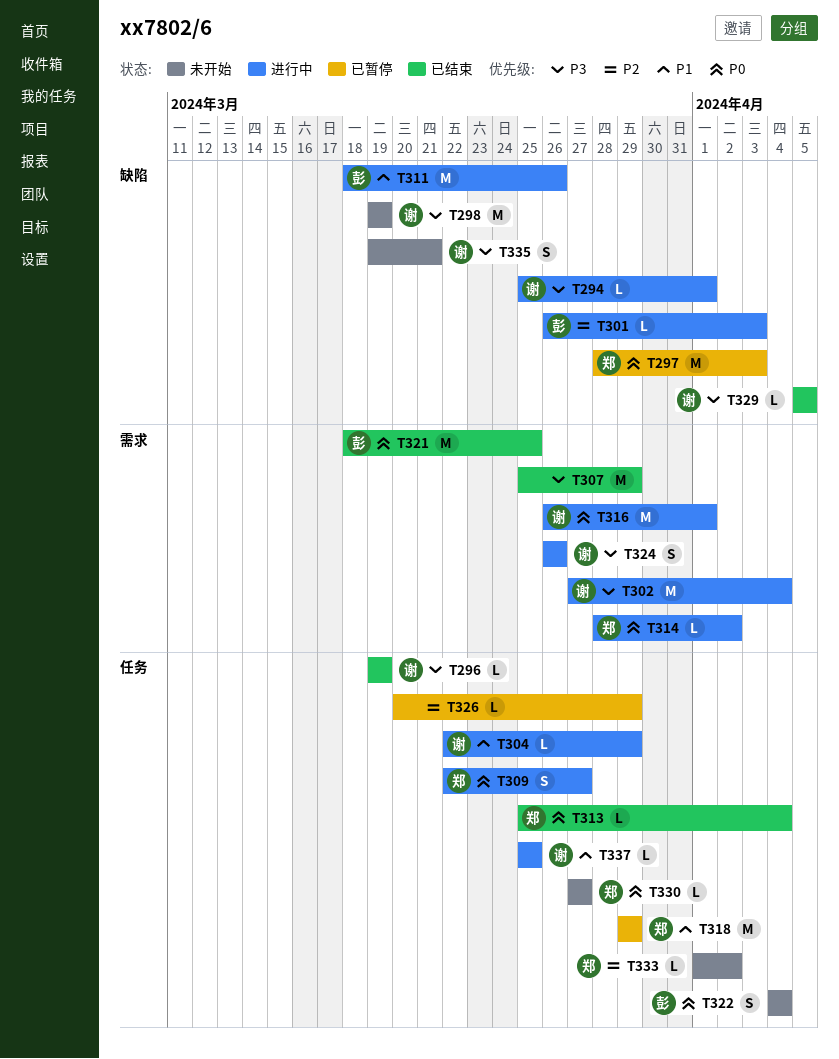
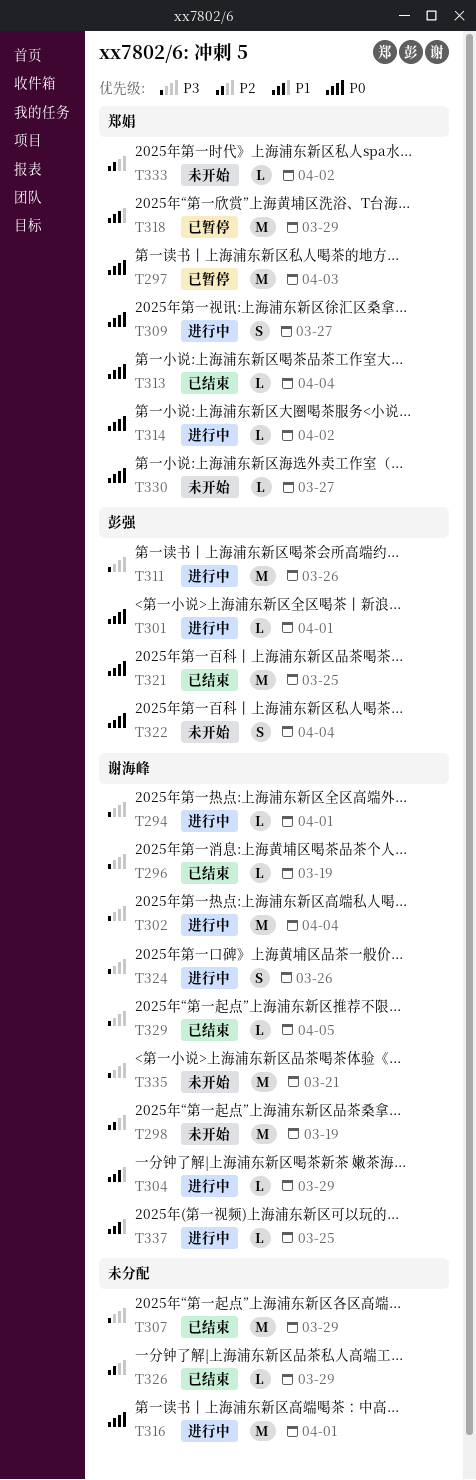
T298, priority: P3 -> P2
T301, priority: P2 -> P0
T301, due: Apr 3 -> Apr 1
T311, priority: P1 -> P3
T316, owner: 谢海峰 -> none
T326, status: 已暂停 -> 已结束
T335, estimate: S -> M

